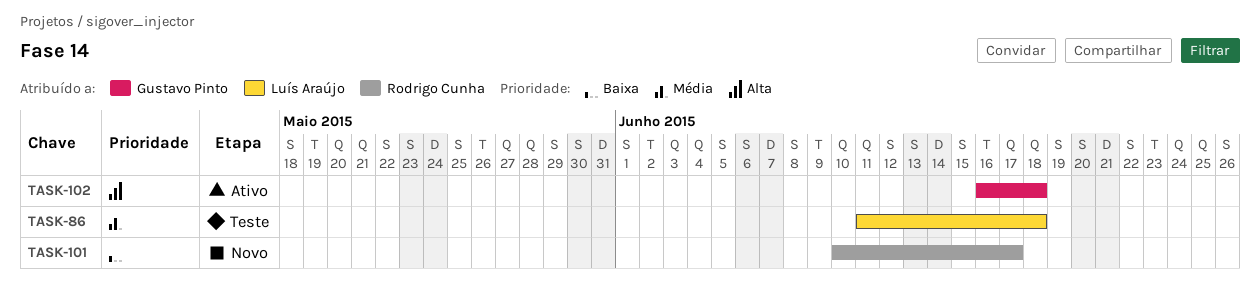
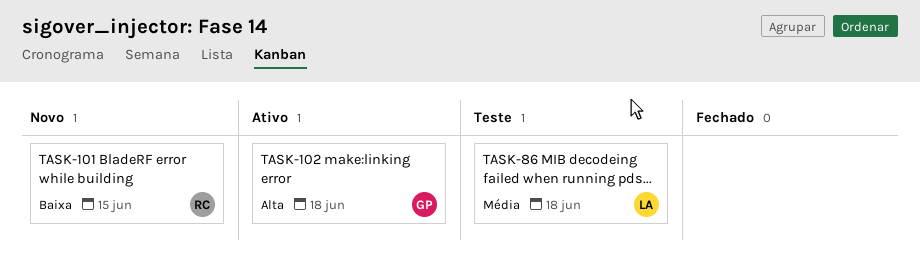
TASK-101, due: Jun 17 -> Jun 15

